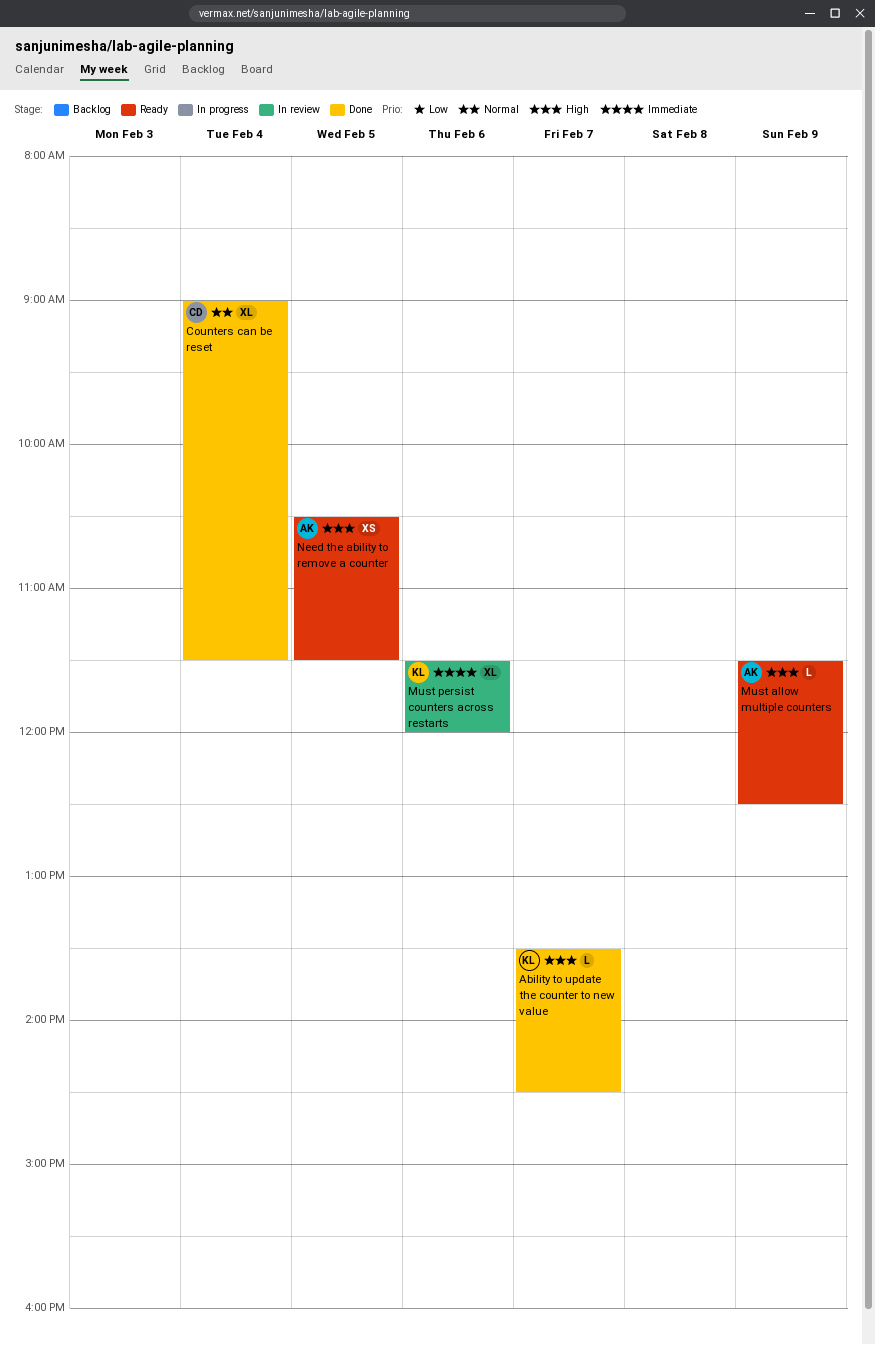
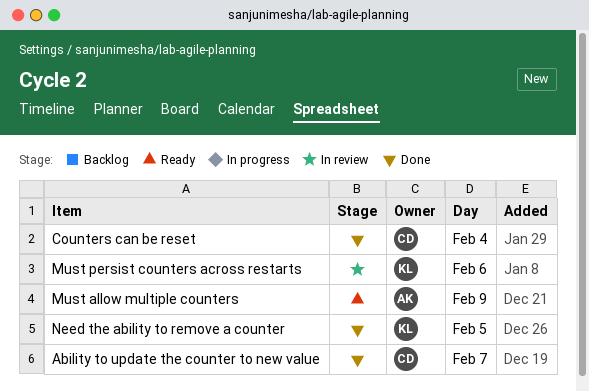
Ability to update the counter to new value, owner: KL -> CD
Need the ability to remove a counter, status: Ready -> Done
Need the ability to remove a counter, owner: AK -> KL

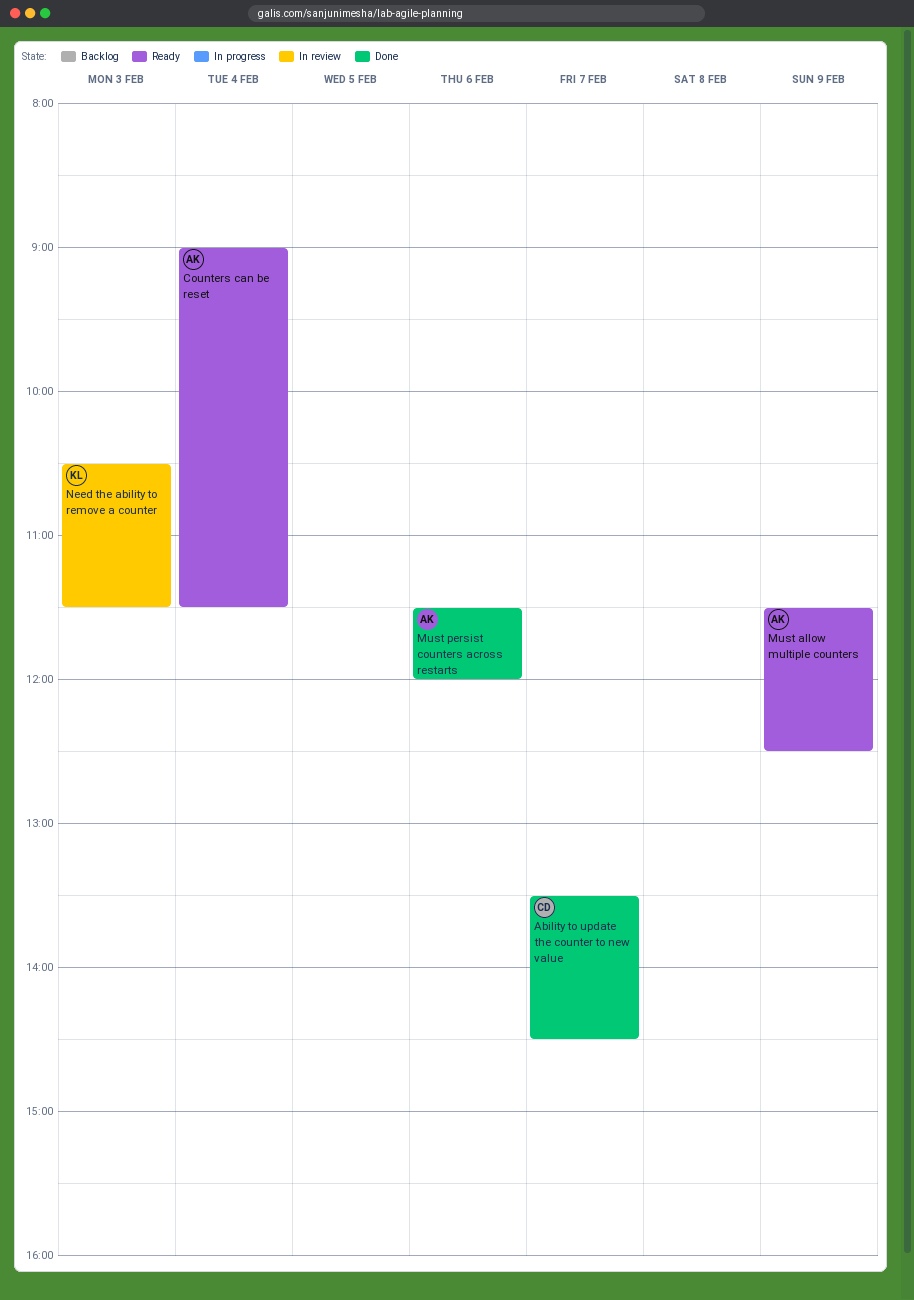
Counters can be reset, status: Done -> Ready
Counters can be reset, owner: CD -> AK
Must persist counters across restarts, status: In review -> Done
Must persist counters across restarts, owner: KL -> AK
Need the ability to remove a counter, status: Done -> In review
Need the ability to remove a counter, day: Feb 5 -> Feb 3

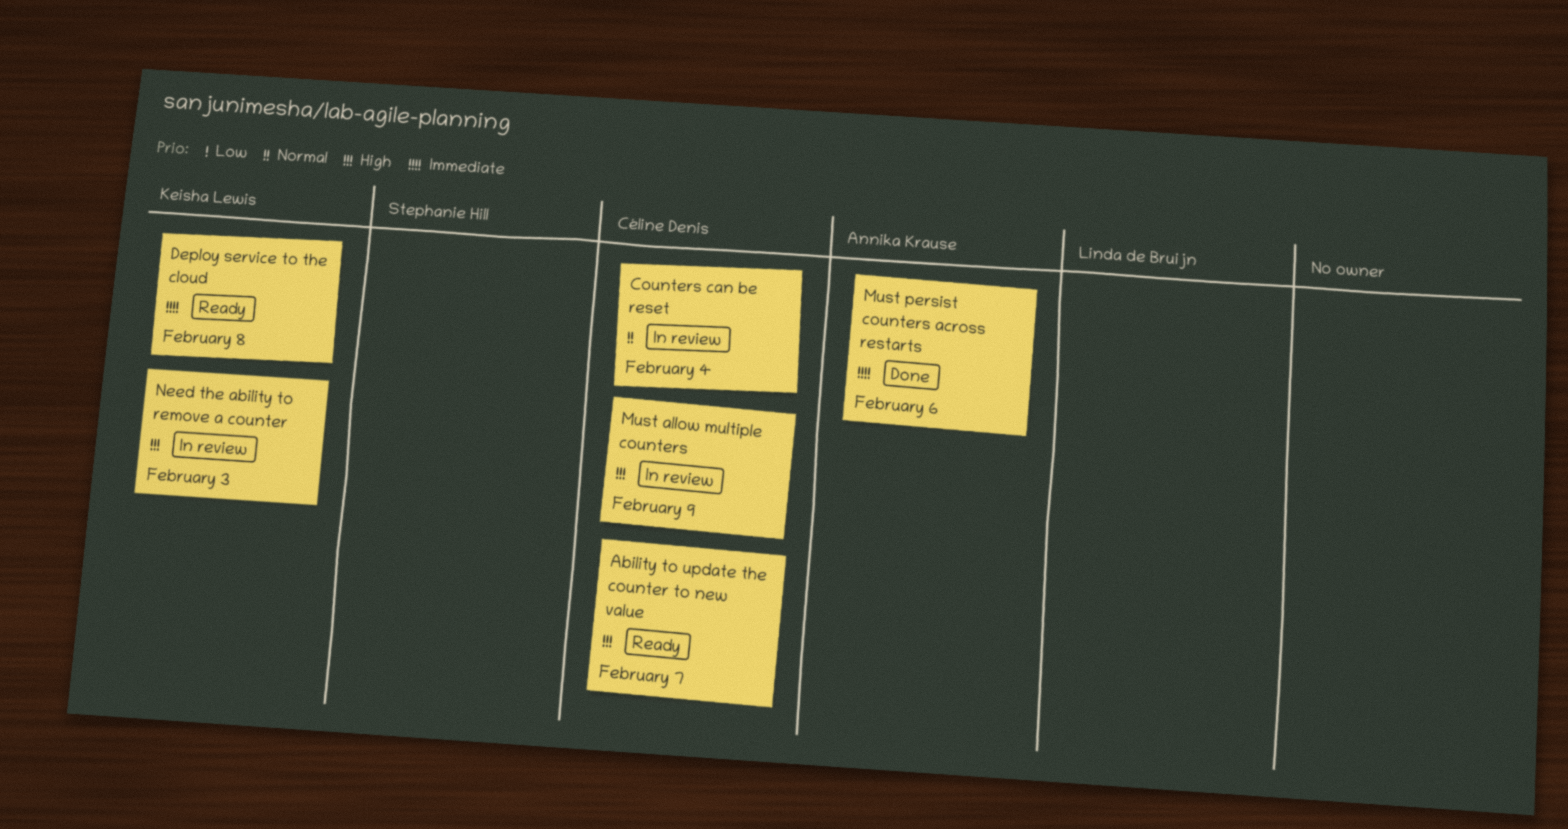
Ability to update the counter to new value, status: Done -> Ready
Counters can be reset, status: Ready -> In review
Counters can be reset, owner: Annika Krause -> Céline Denis
Deploy service to the cloud: none -> present
Must allow multiple counters, status: Ready -> In review
Must allow multiple counters, owner: Annika Krause -> Céline Denis

